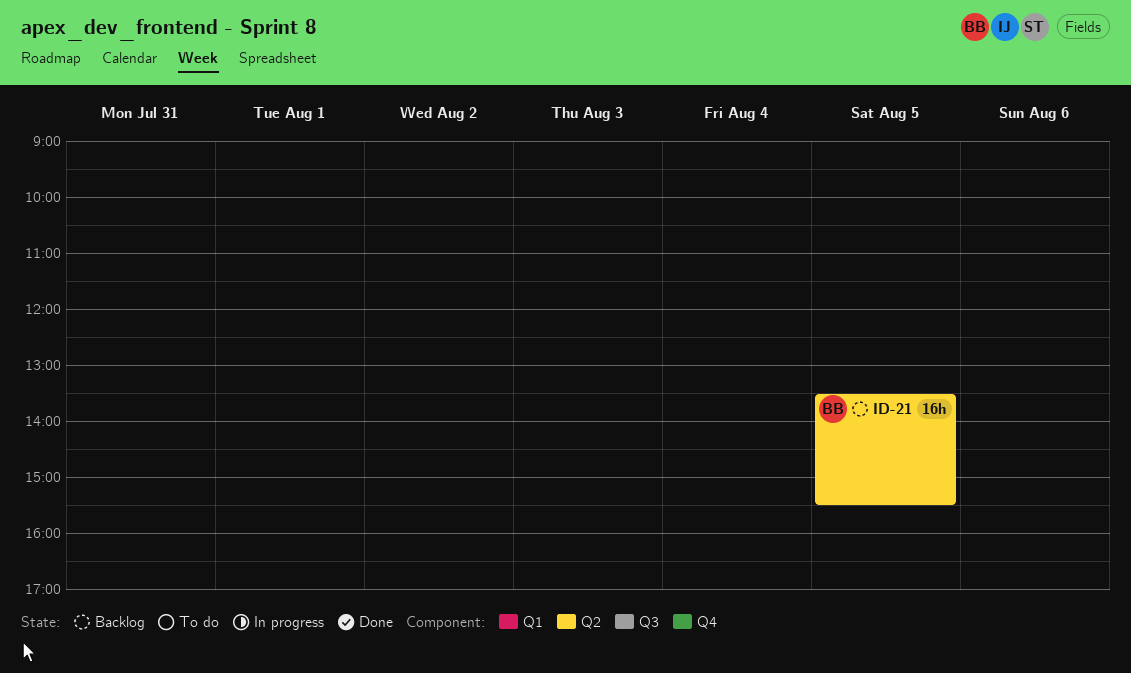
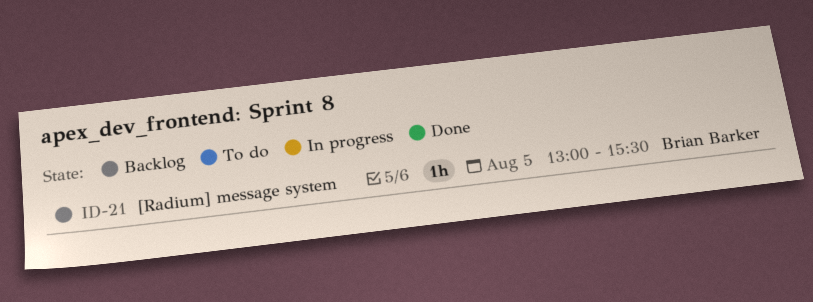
ID-21, estimate: 16h -> 1h
ID-21, begins: 13:30 -> 13:00

